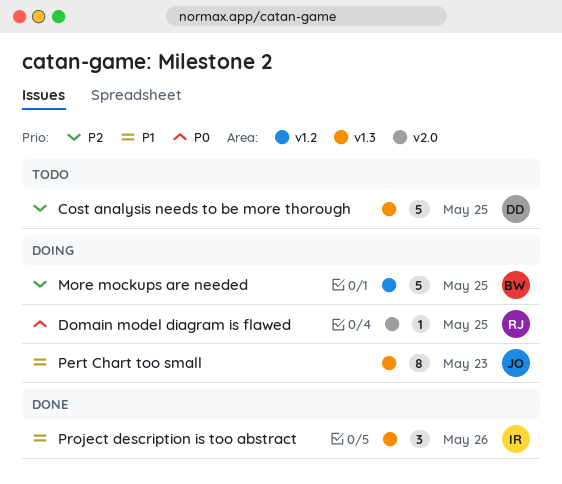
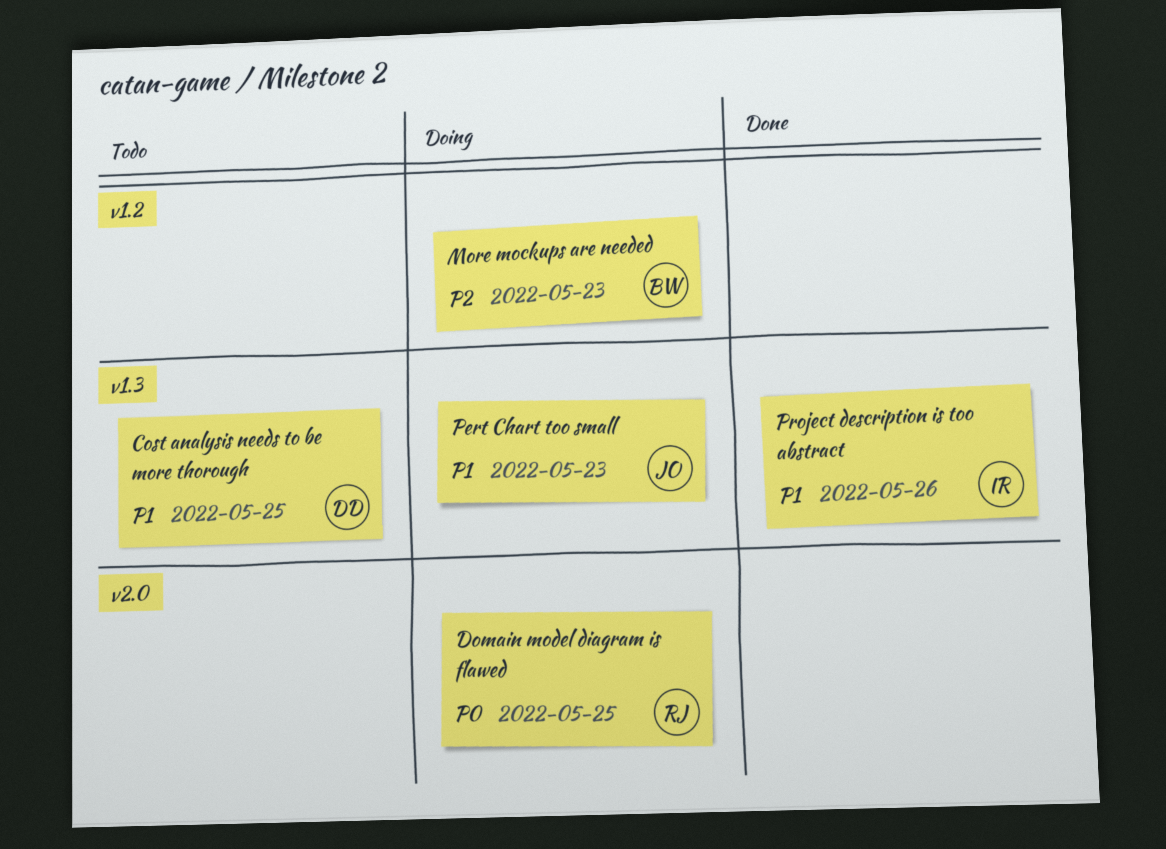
Cost analysis needs to be more thorough, priority: P2 -> P1
More mockups are needed, due: May 25 -> May 23

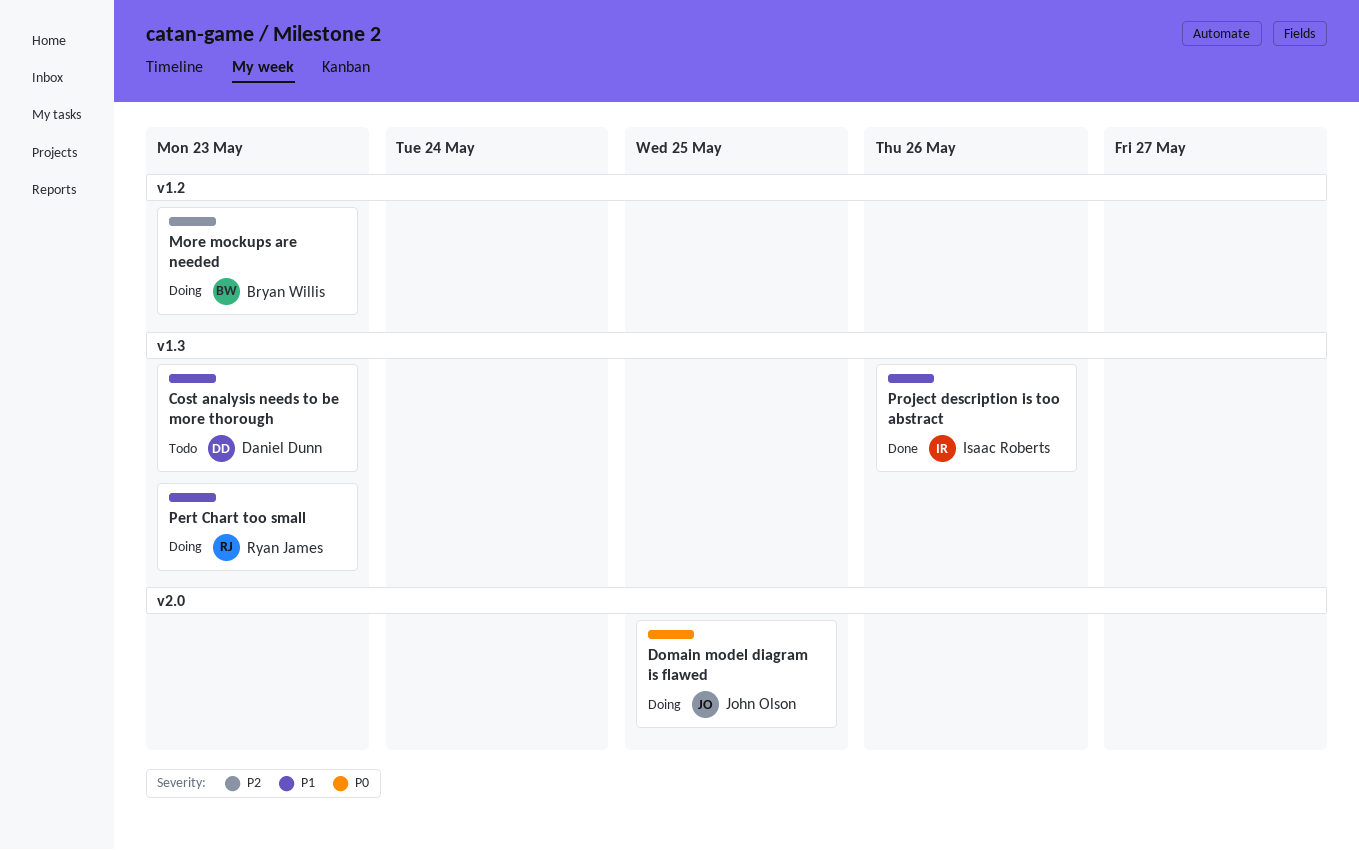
Cost analysis needs to be more thorough, due: May 25 -> May 23
Domain model diagram is flawed, owner: Ryan James -> John Olson
Pert Chart too small, owner: John Olson -> Ryan James

